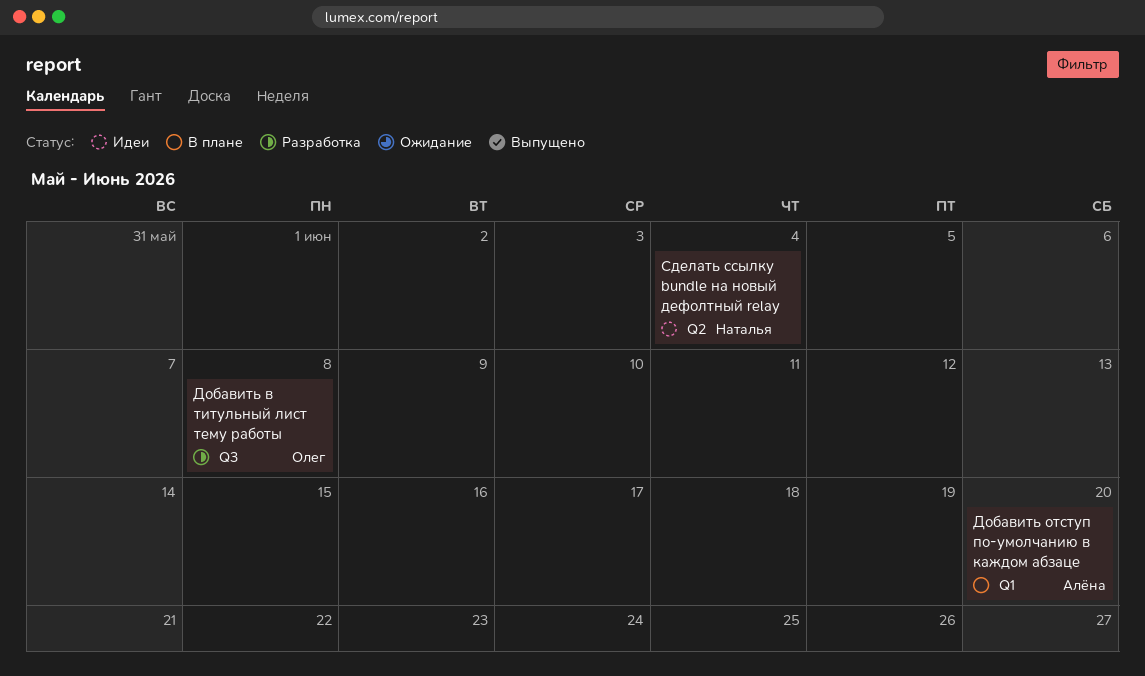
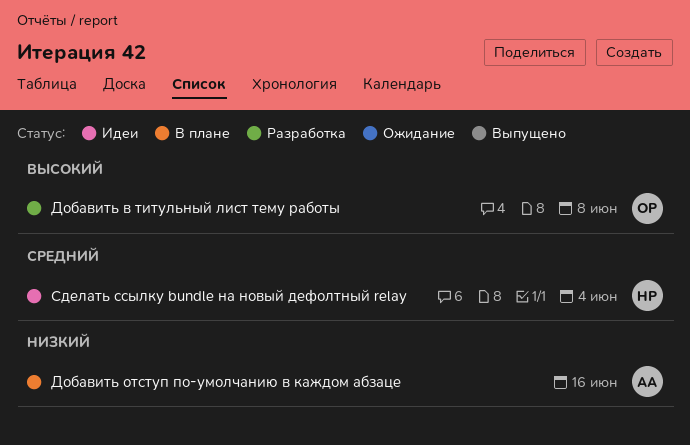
Добавить отступ по-умолчанию в каждом абзаце, due: Jun 20 -> Jun 16

